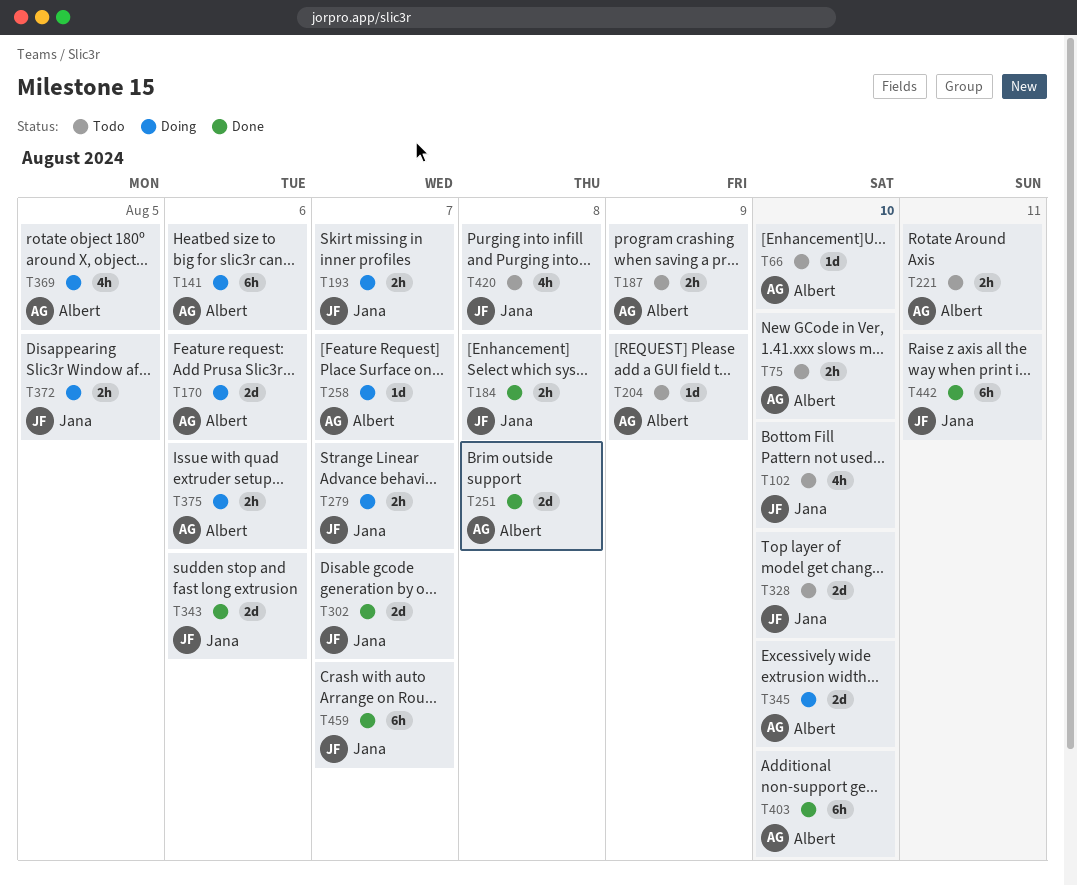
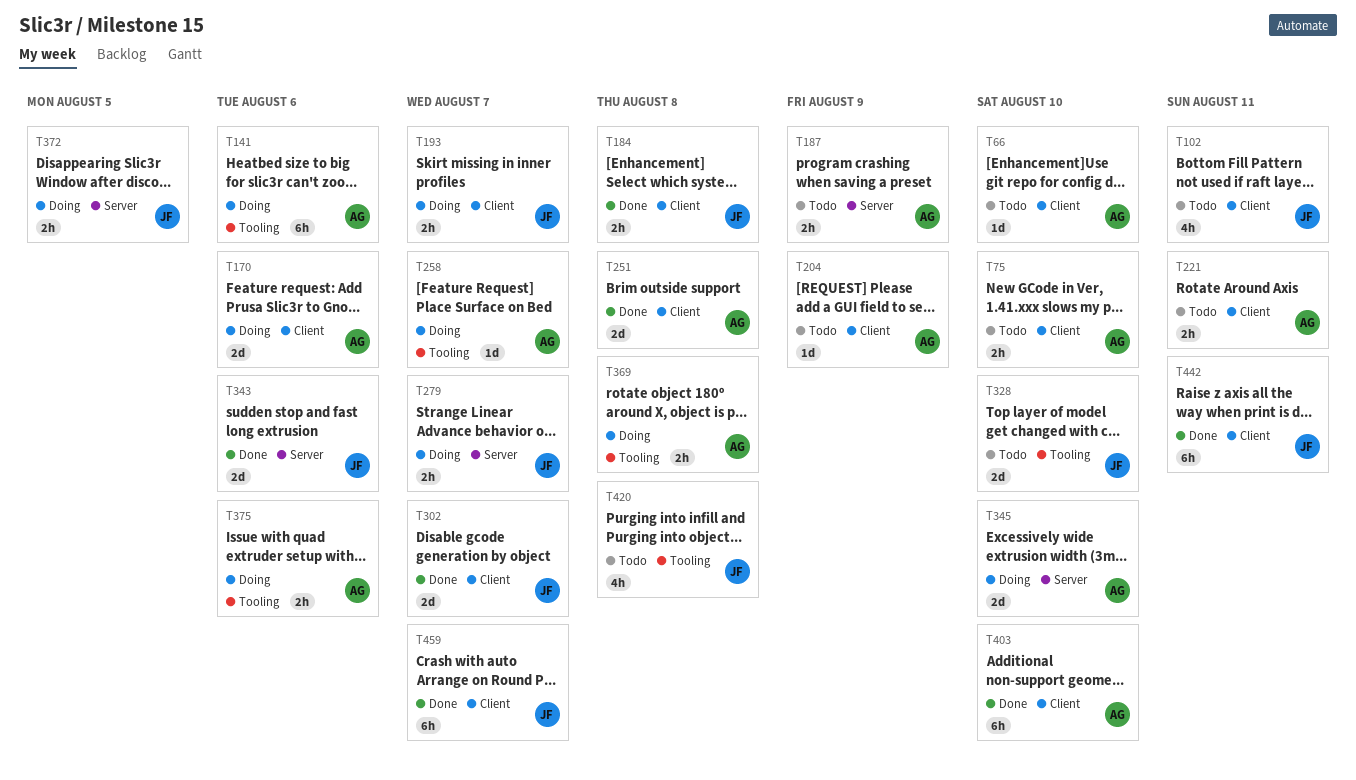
T102, due: Aug 10 -> Aug 11
T369, estimate: 4h -> 2h
T369, due: Aug 5 -> Aug 8

